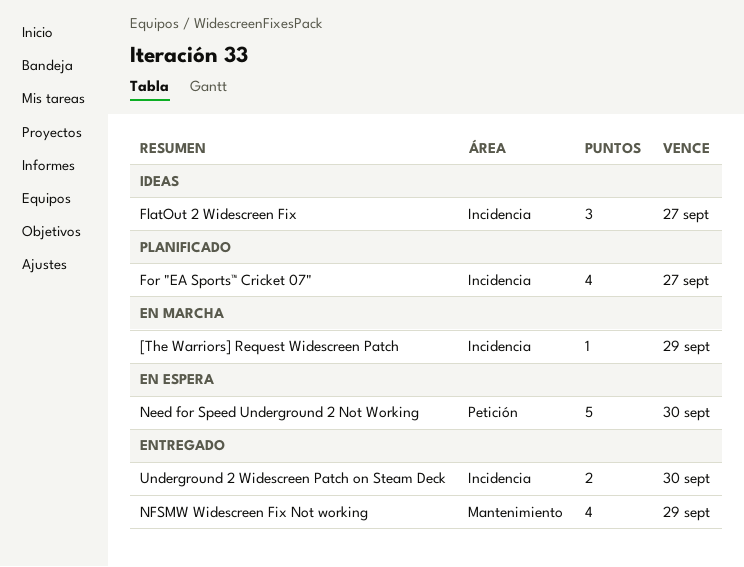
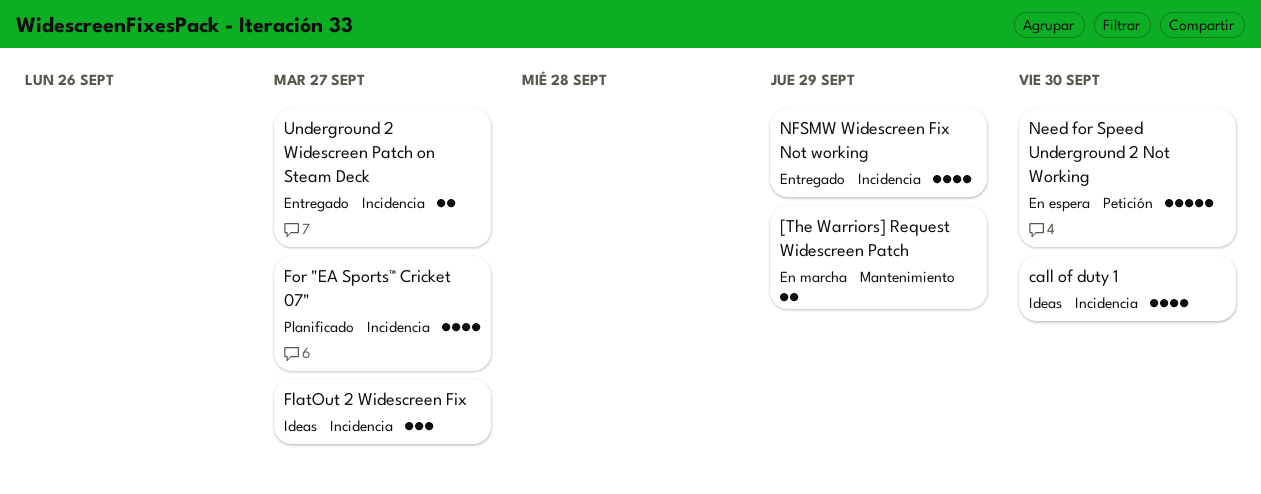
[The Warriors] Request Widescreen Patch, label: Incidencia -> Mantenimiento
[The Warriors] Request Widescreen Patch, estimate: 1 -> 2
call of duty 1: none -> present
NFSMW Widescreen Fix Not working, label: Mantenimiento -> Incidencia
Underground 2 Widescreen Patch on Steam Deck, due: Sep 30 -> Sep 27

